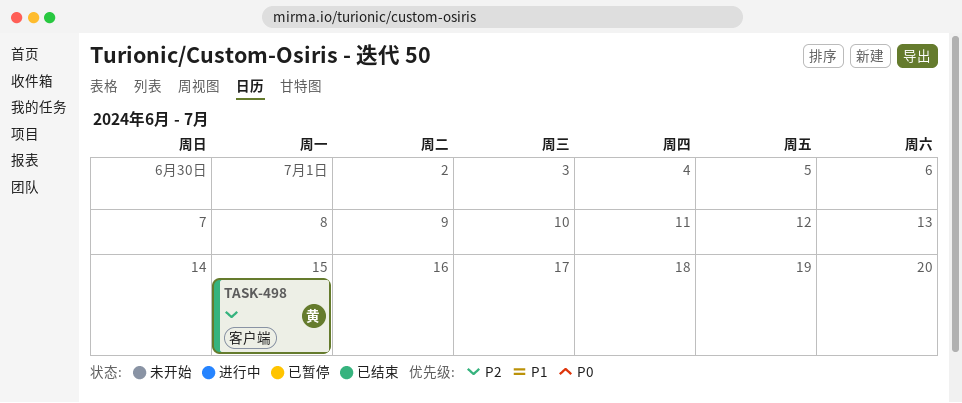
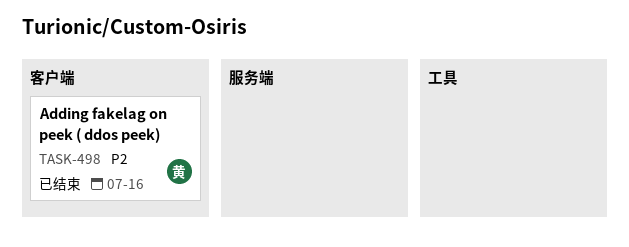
TASK-498, due: Jul 15 -> Jul 16

